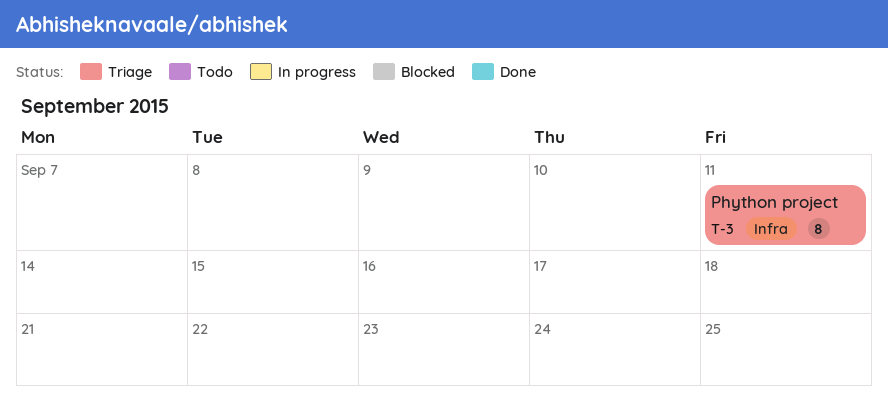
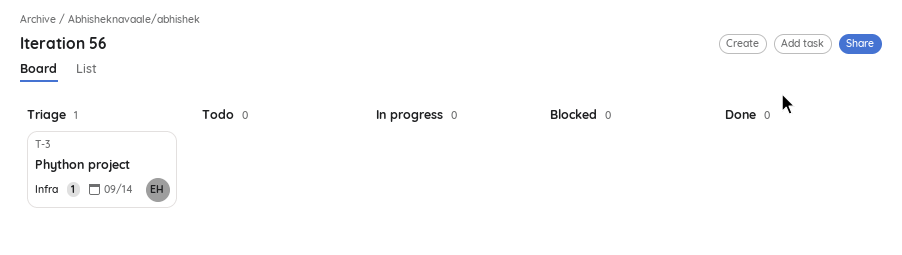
T-3, estimate: 8 -> 1
T-3, due: Sep 11 -> Sep 14

